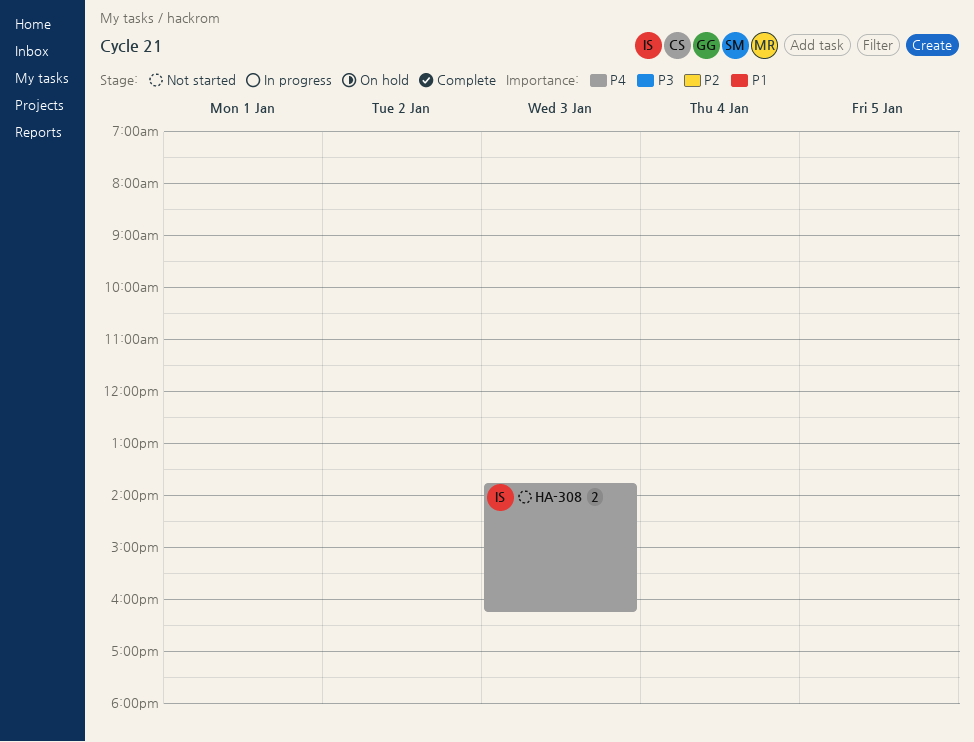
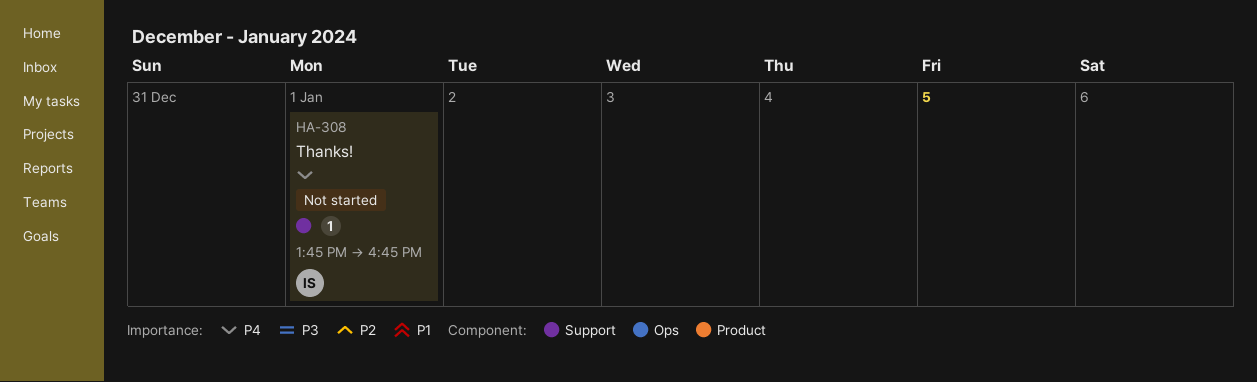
HA-308, estimate: 2 -> 1
HA-308, day: Jan 3 -> Jan 1
HA-308, ends: 16:15 -> 16:45

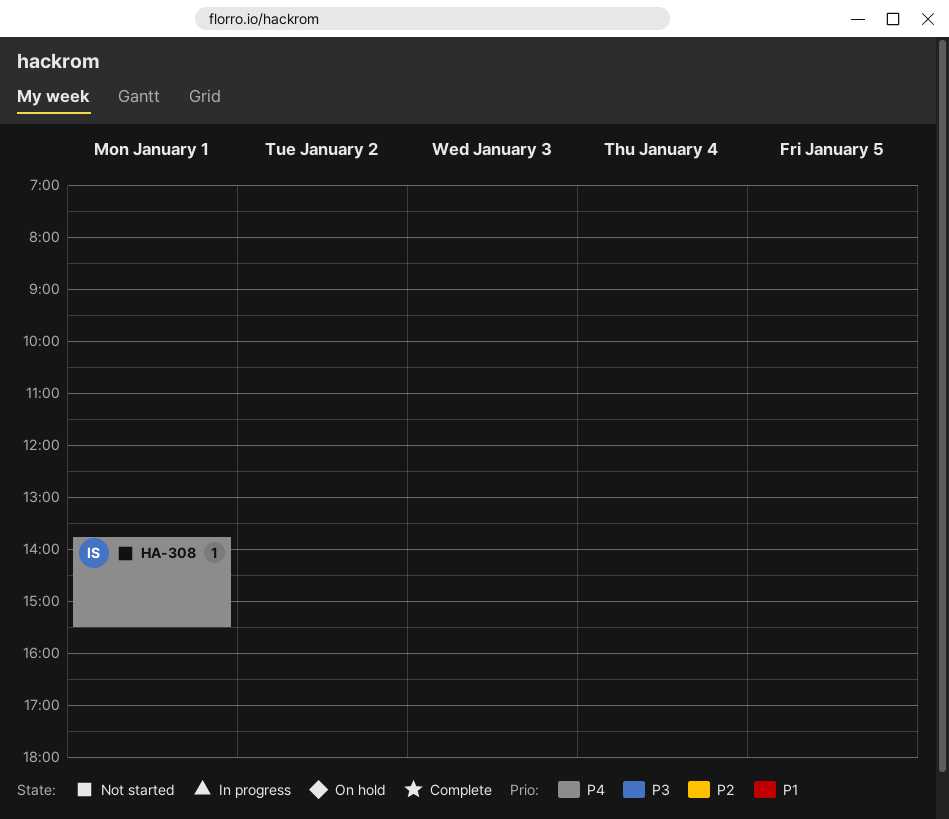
HA-308, ends: 16:45 -> 15:30

